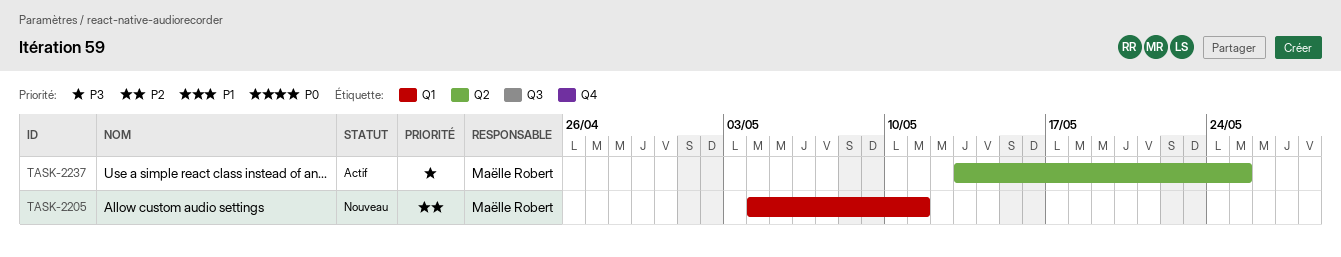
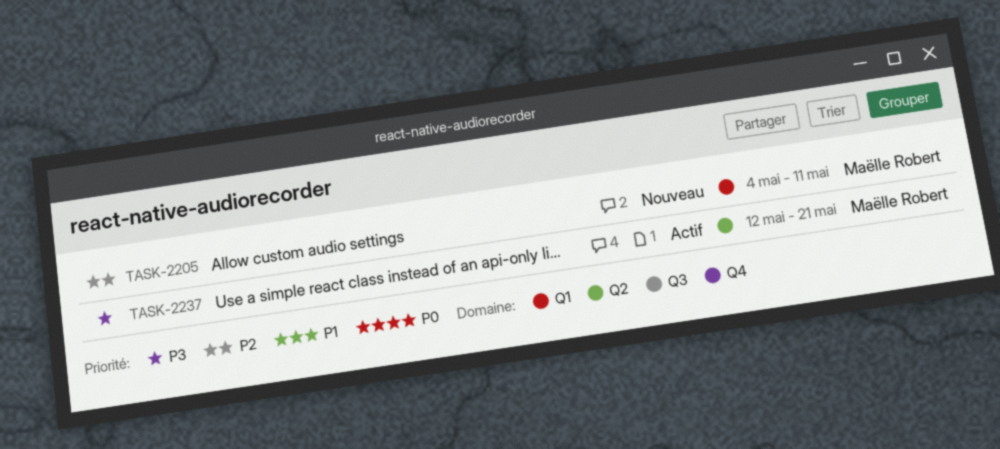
TASK-2237, start: May 13 -> May 12
TASK-2237, due: May 25 -> May 21

